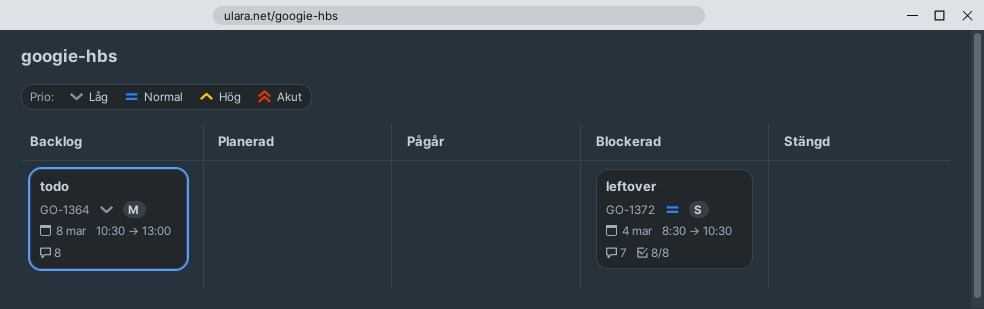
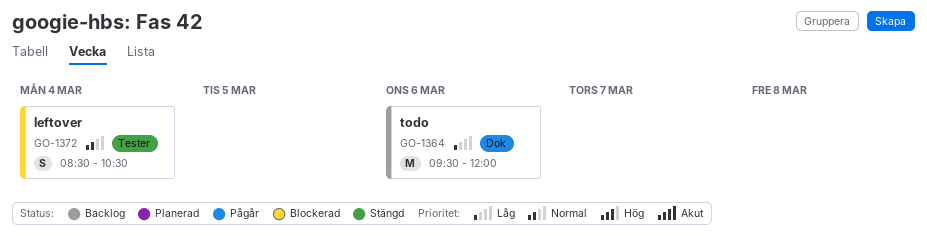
GO-1364, day: Mar 8 -> Mar 6
GO-1364, begins: 10:30 -> 09:30
GO-1364, ends: 13:00 -> 12:00

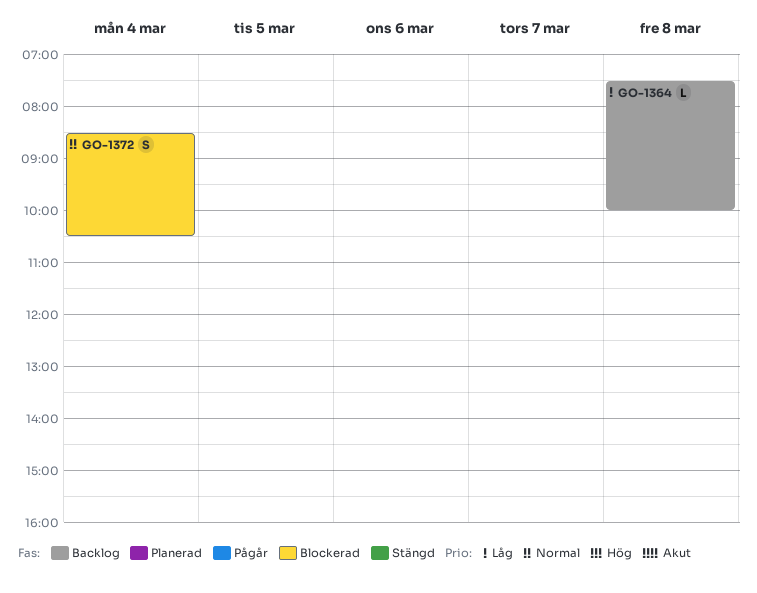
GO-1364, estimate: M -> L
GO-1364, day: Mar 6 -> Mar 8
GO-1364, begins: 09:30 -> 07:30
GO-1364, ends: 12:00 -> 10:00

